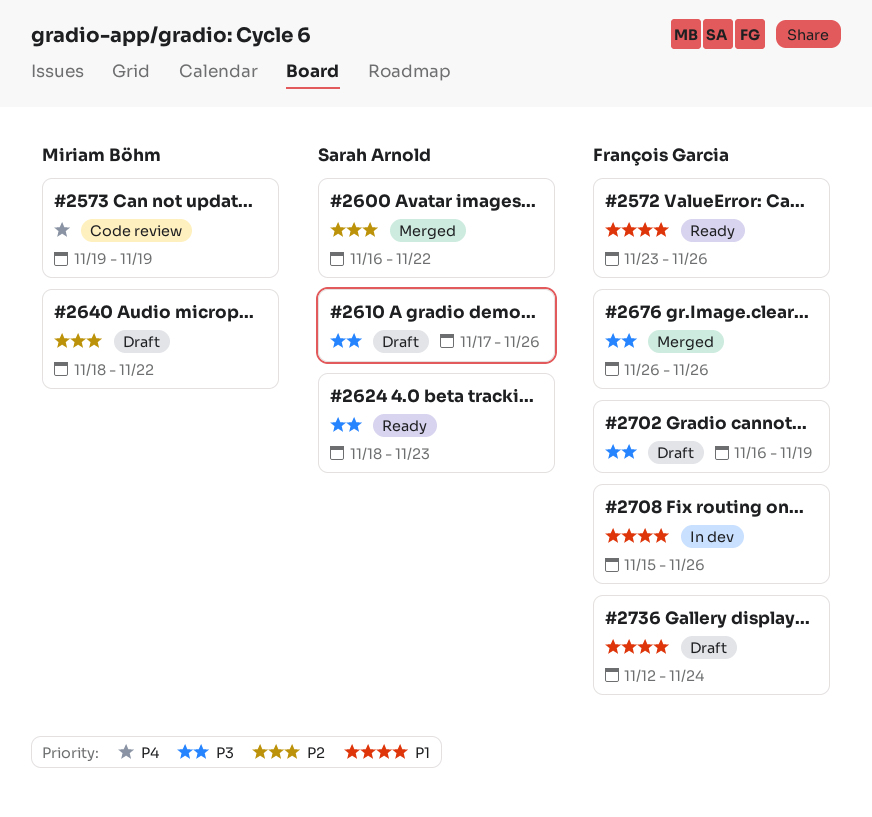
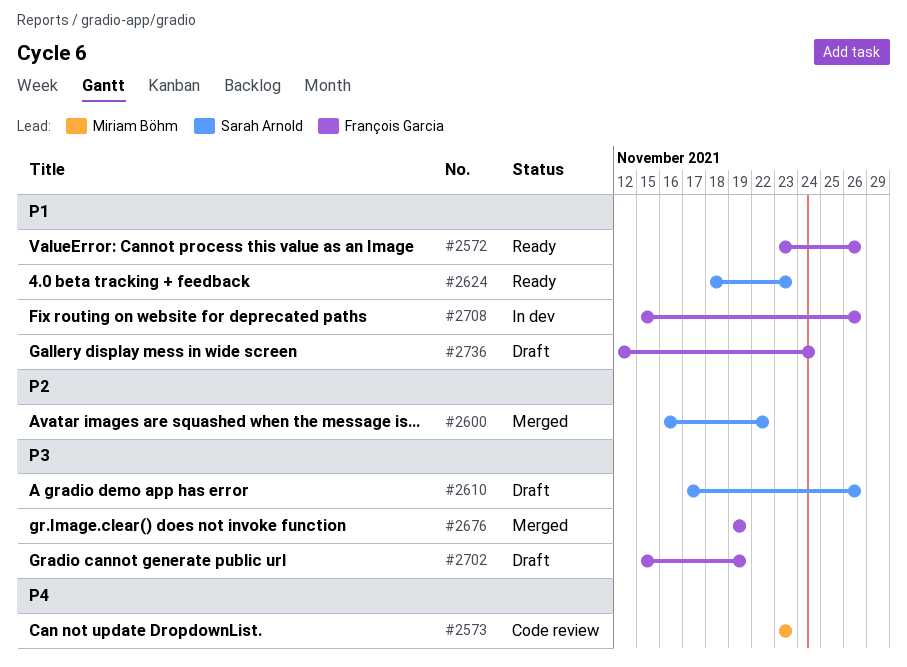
#2573, start: Nov 19 -> Nov 23
#2573, due: Nov 19 -> Nov 23
#2624, priority: P3 -> P1
#2640: present -> none
#2676, start: Nov 26 -> Nov 19
#2676, due: Nov 26 -> Nov 19
#2702, start: Nov 16 -> Nov 15

